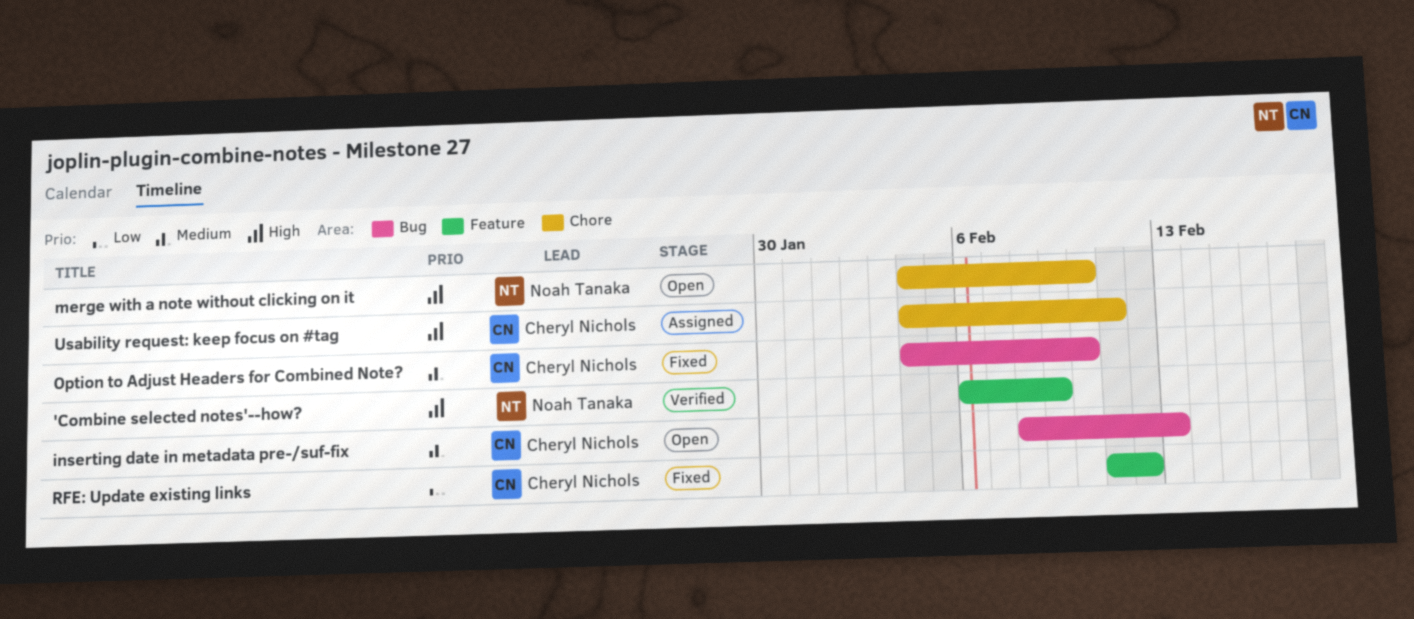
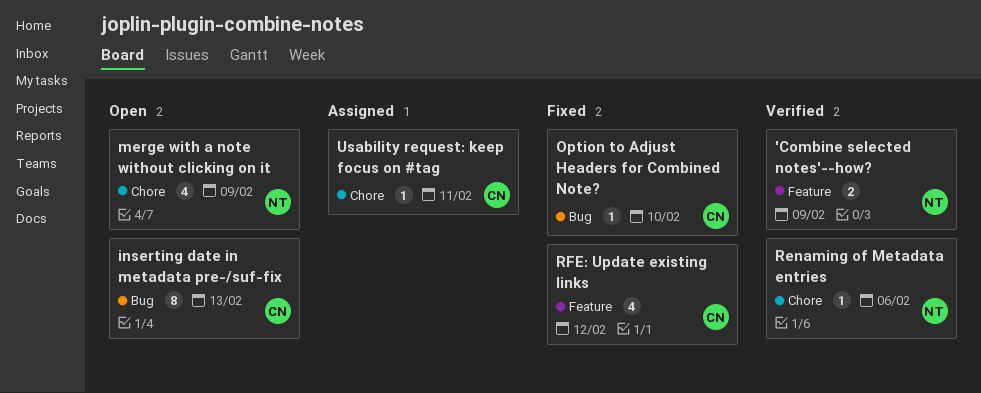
merge with a note without clicking on it, due: Feb 10 -> Feb 9
Renaming of Metadata entries: none -> present

